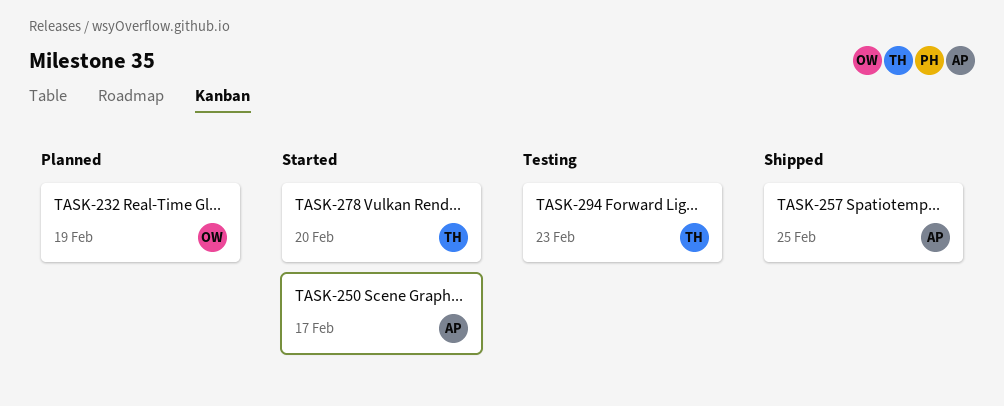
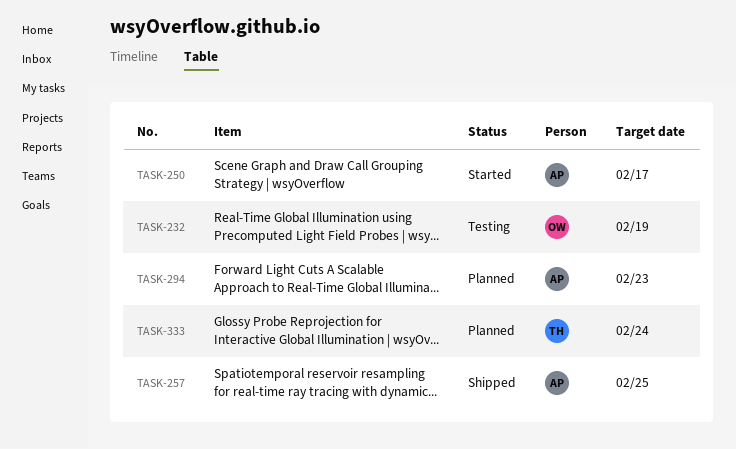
TASK-232, status: Planned -> Testing
TASK-278: present -> none
TASK-294, status: Testing -> Planned
TASK-294, owner: TH -> AP
TASK-333: none -> present

